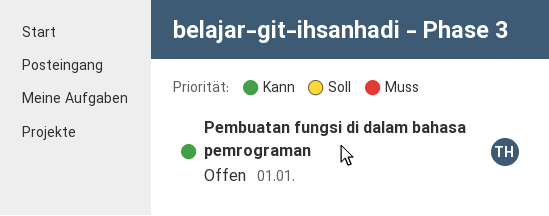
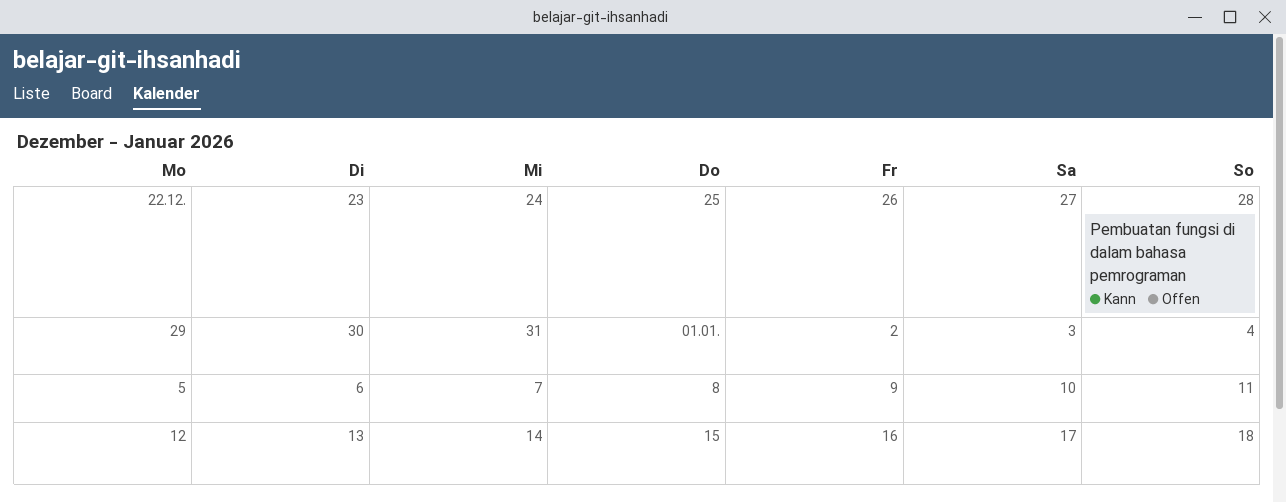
Pembuatan fungsi di dalam bahasa pemrograman, due: Jan 1 -> Dec 28

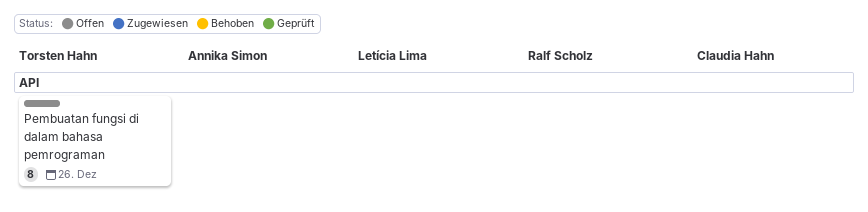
Pembuatan fungsi di dalam bahasa pemrograman, due: Dec 28 -> Dec 26

